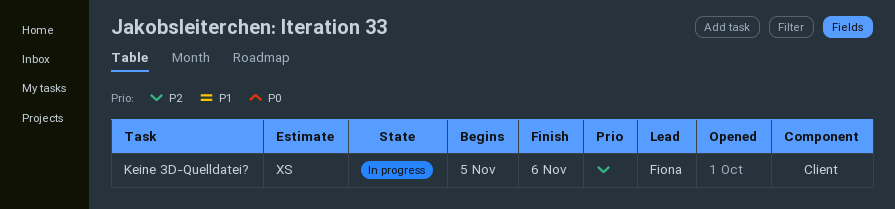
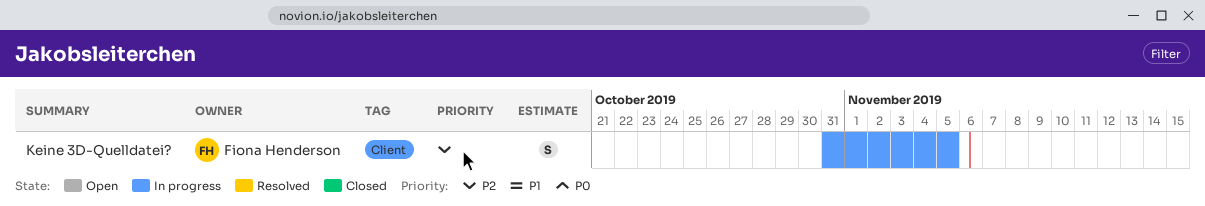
Keine 3D-Quelldatei?, estimate: XS -> S
Keine 3D-Quelldatei?, start: Nov 5 -> Oct 31
Keine 3D-Quelldatei?, due: Nov 6 -> Nov 5

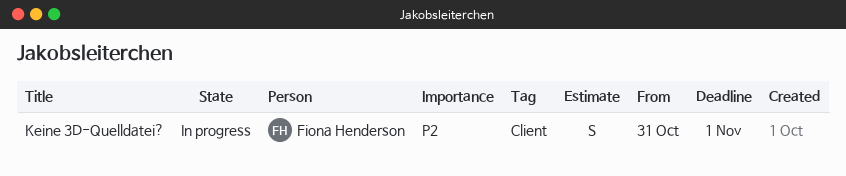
Keine 3D-Quelldatei?, due: Nov 5 -> Nov 1

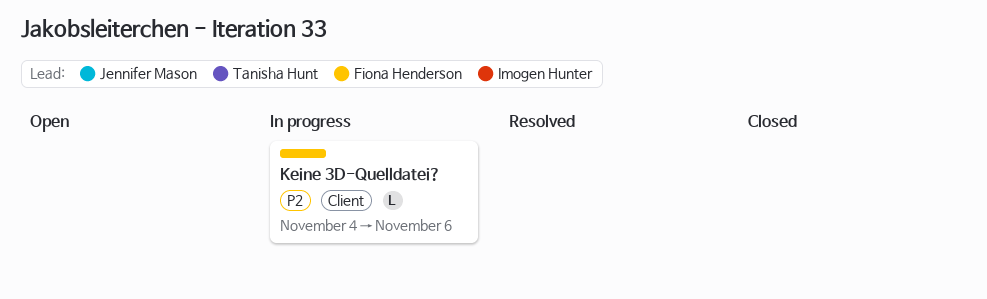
Keine 3D-Quelldatei?, estimate: S -> L
Keine 3D-Quelldatei?, start: Oct 31 -> Nov 4
Keine 3D-Quelldatei?, due: Nov 1 -> Nov 6

